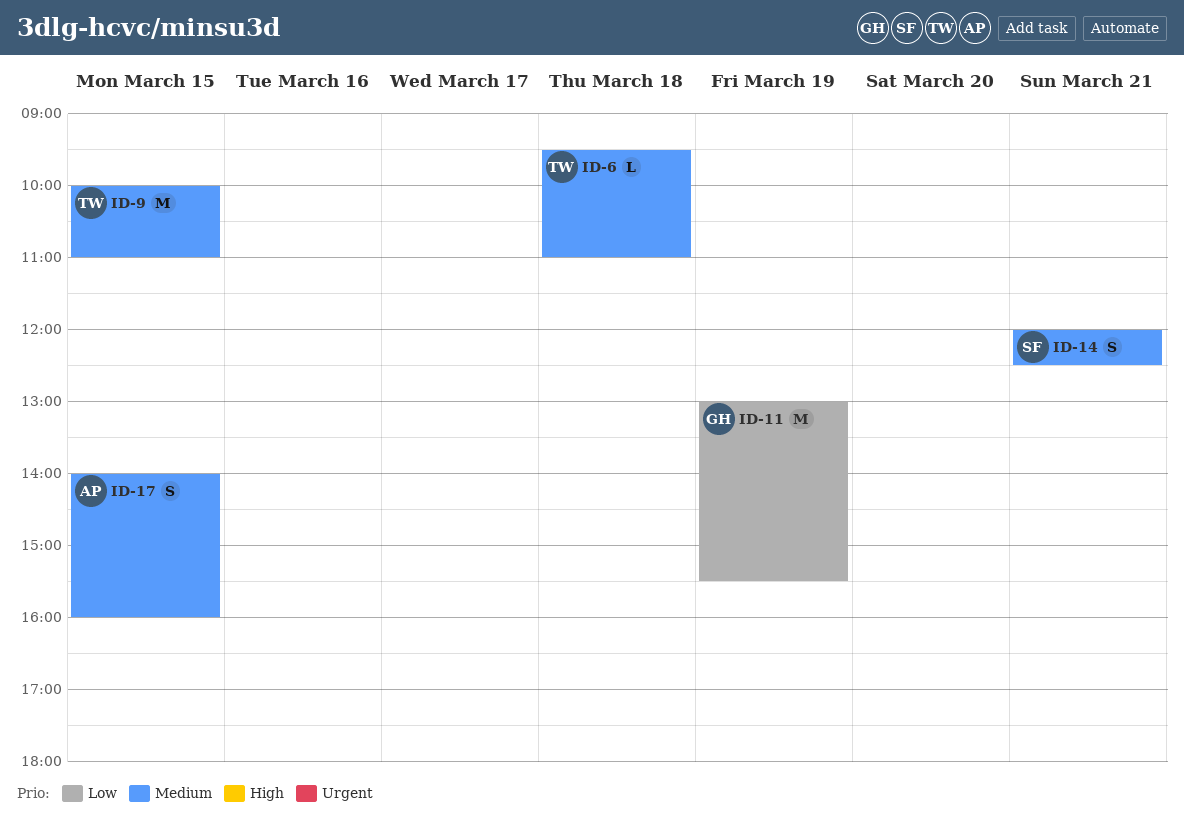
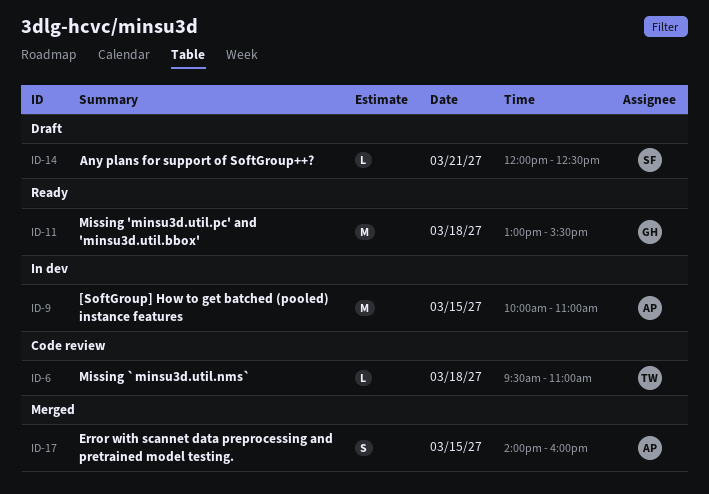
ID-9, owner: TW -> AP
ID-11, day: Mar 19 -> Mar 18
ID-14, estimate: S -> L

